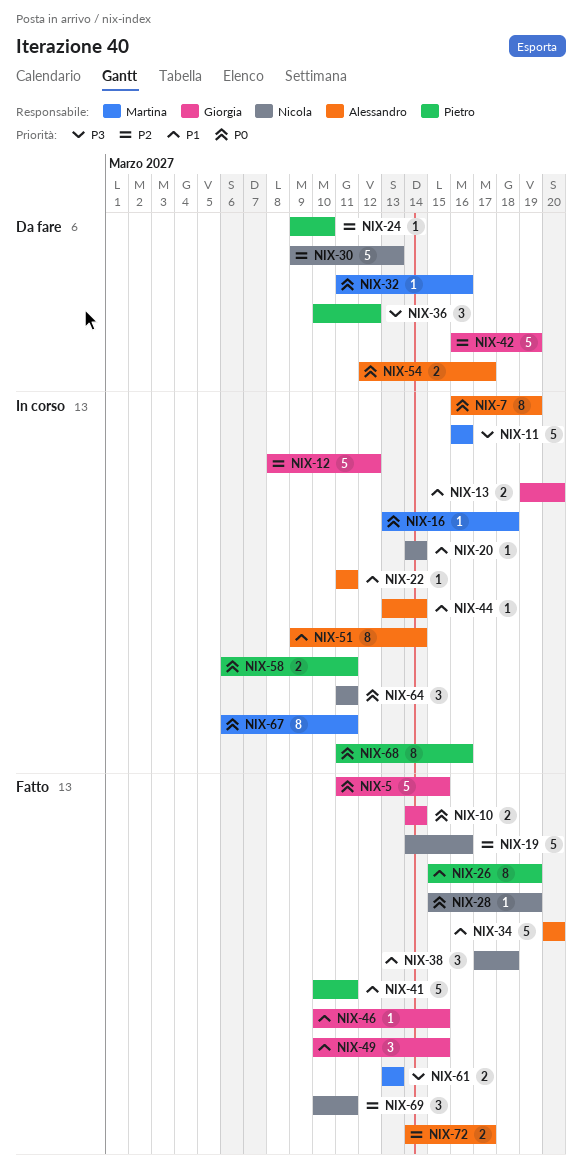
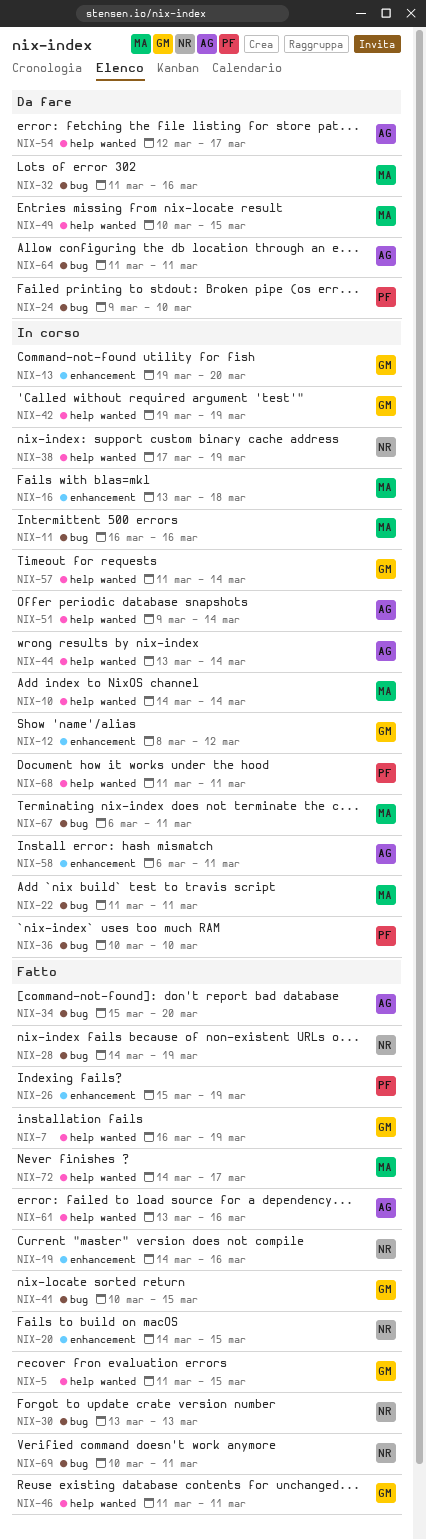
NIX-7, status: In corso -> Fatto
NIX-7, owner: Alessandro -> Giorgia
NIX-10, status: Fatto -> In corso
NIX-10, owner: Giorgia -> Martina
NIX-20, status: In corso -> Fatto
NIX-20, due: Mar 14 -> Mar 15
NIX-22, owner: Alessandro -> Martina
NIX-28, start: Mar 15 -> Mar 14
NIX-30, status: Da fare -> Fatto
NIX-30, start: Mar 9 -> Mar 13
NIX-34, start: Mar 20 -> Mar 15
NIX-36, status: Da fare -> In corso
NIX-36, due: Mar 12 -> Mar 10
NIX-38, status: Fatto -> In corso
NIX-38, due: Mar 18 -> Mar 19
NIX-41, owner: Pietro -> Giorgia
NIX-41, due: Mar 11 -> Mar 15
NIX-42, status: Da fare -> In corso
NIX-42, start: Mar 16 -> Mar 19
NIX-46, start: Mar 10 -> Mar 11
NIX-46, due: Mar 15 -> Mar 11
NIX-49, status: Fatto -> Da fare
NIX-49, owner: Giorgia -> Martina
NIX-57: none -> present
NIX-58, owner: Pietro -> Alessandro
NIX-61, owner: Martina -> Alessandro
NIX-61, due: Mar 13 -> Mar 16
NIX-64, status: In corso -> Da fare
NIX-64, owner: Nicola -> Alessandro
NIX-68, due: Mar 16 -> Mar 11
NIX-72, owner: Alessandro -> Martina

